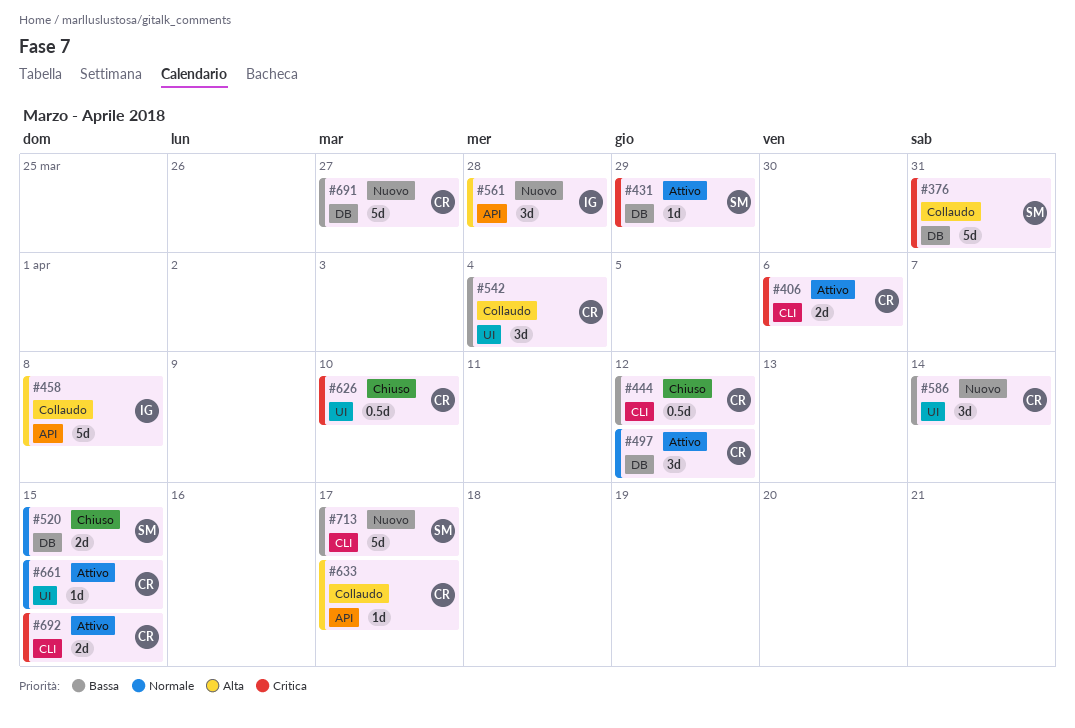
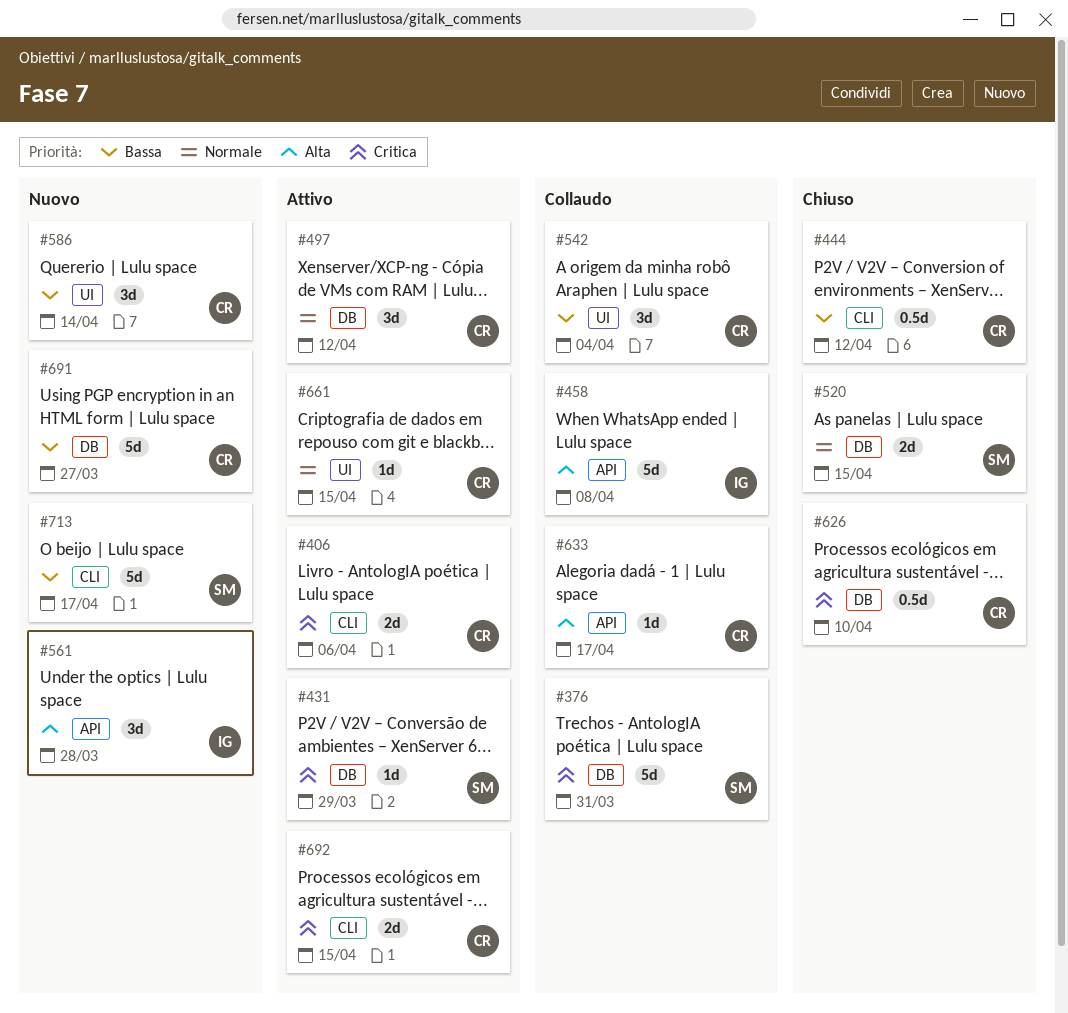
#626, label: UI -> DB

